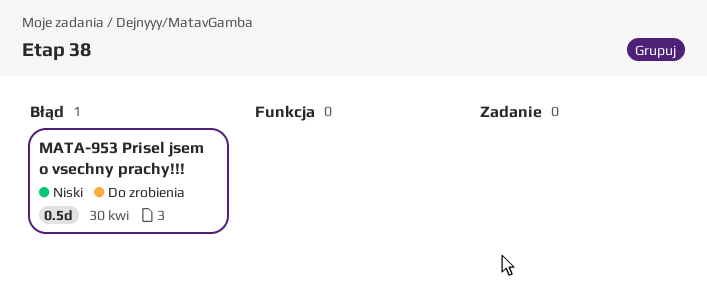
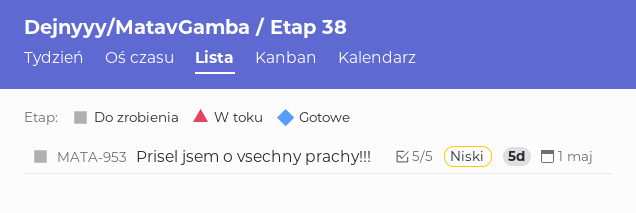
MATA-953, estimate: 0.5d -> 5d
MATA-953, due: Apr 30 -> May 1

